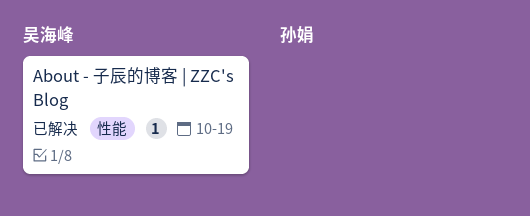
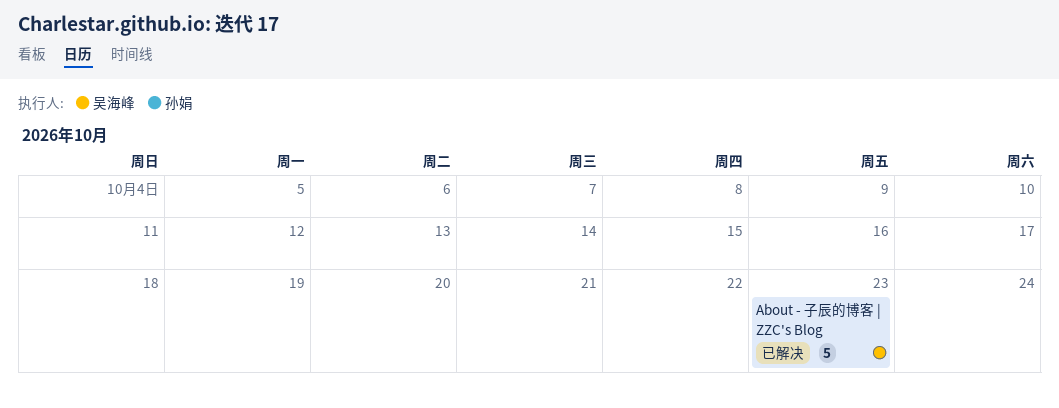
About - 子辰的博客 | ZZC's Blog, estimate: 1 -> 5
About - 子辰的博客 | ZZC's Blog, due: Oct 19 -> Oct 23

